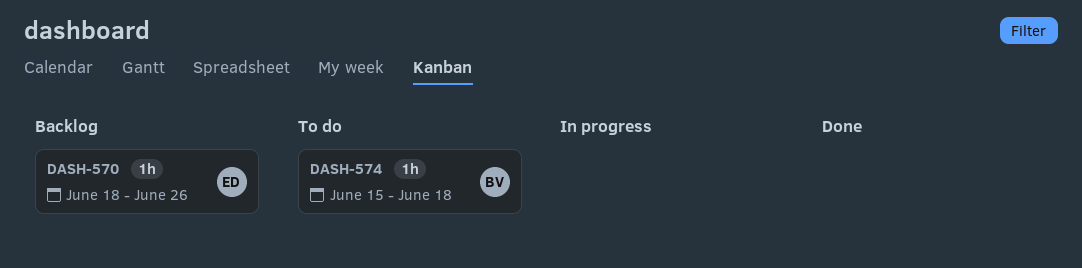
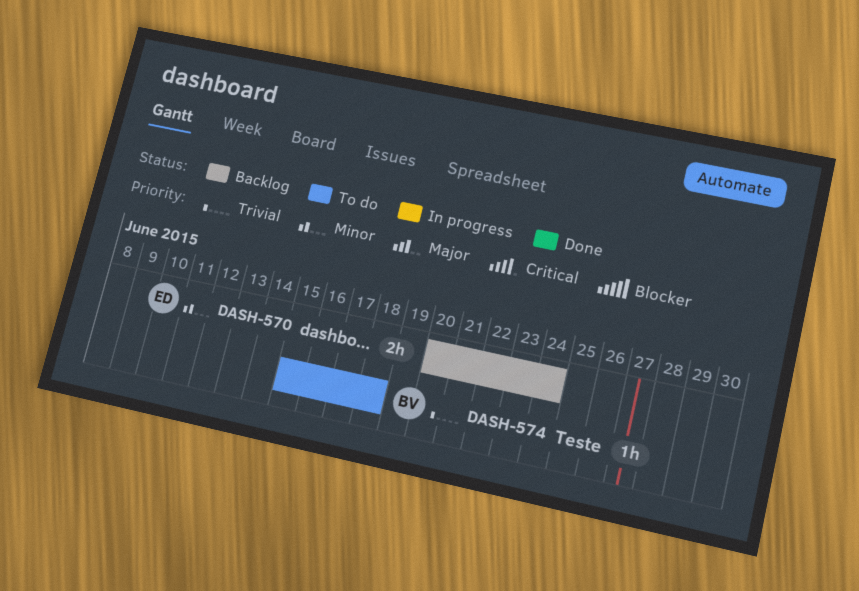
DASH-570, estimate: 1h -> 2h
DASH-570, start: Jun 18 -> Jun 20
DASH-570, due: Jun 26 -> Jun 24

